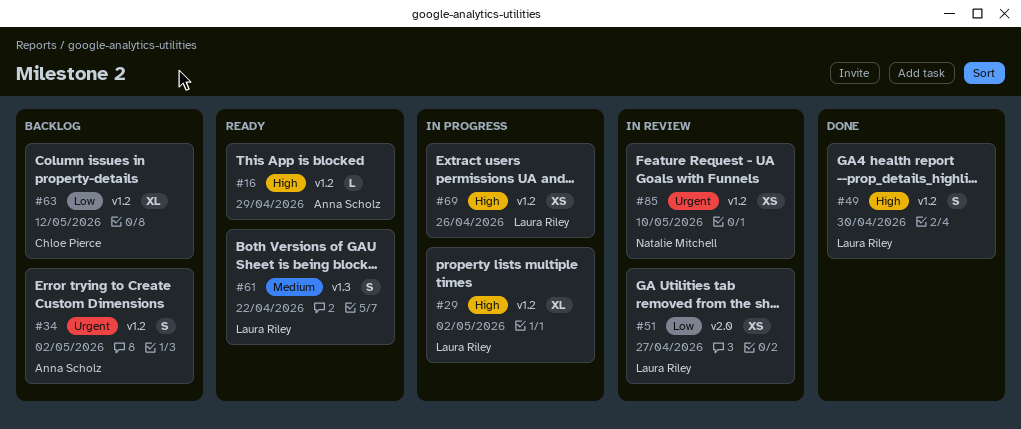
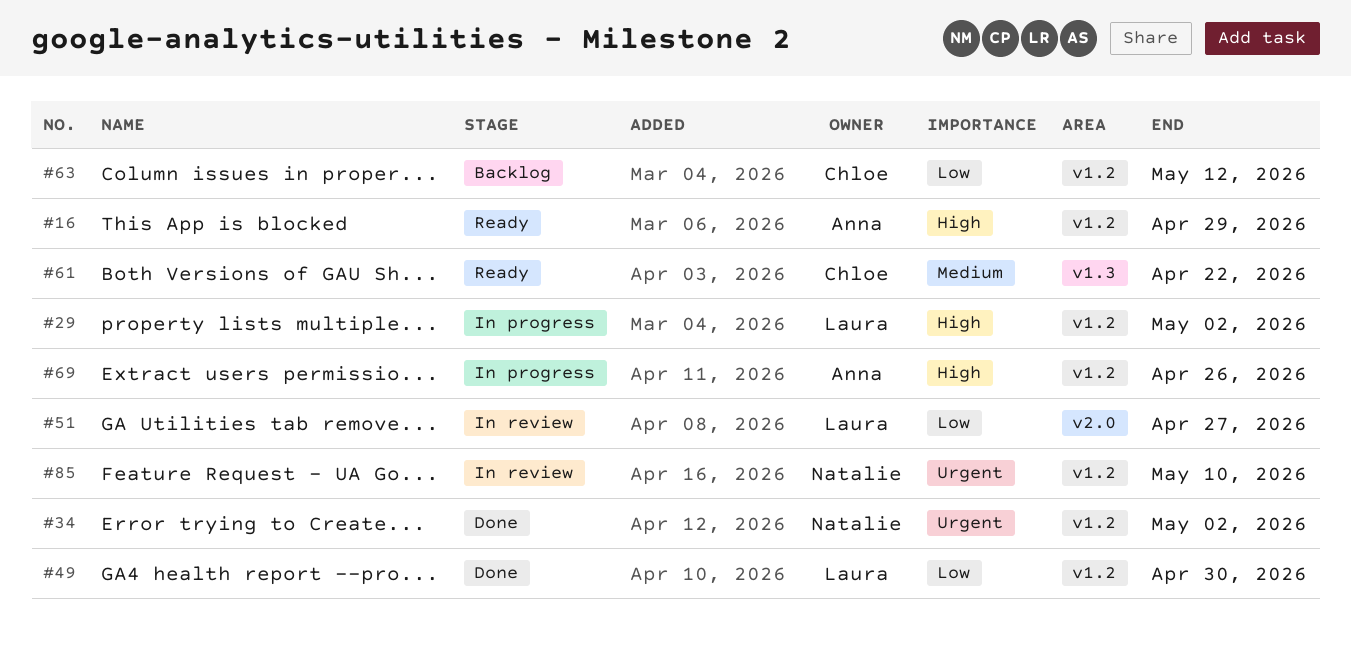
#34, status: Backlog -> Done
#34, owner: Anna Scholz -> Natalie Mitchell
#49, priority: High -> Low
#61, owner: Laura Riley -> Chloe Pierce
#69, owner: Laura Riley -> Anna Scholz

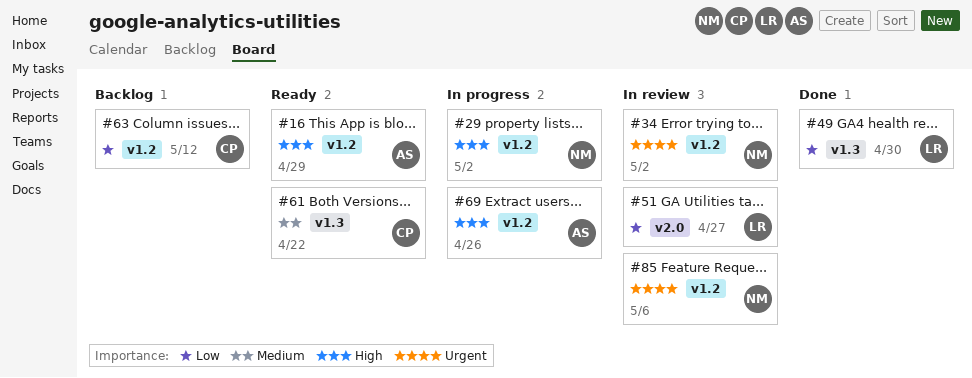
#29, owner: Laura -> Natalie
#34, status: Done -> In review
#49, label: v1.2 -> v1.3
#85, due: May 10 -> May 6

